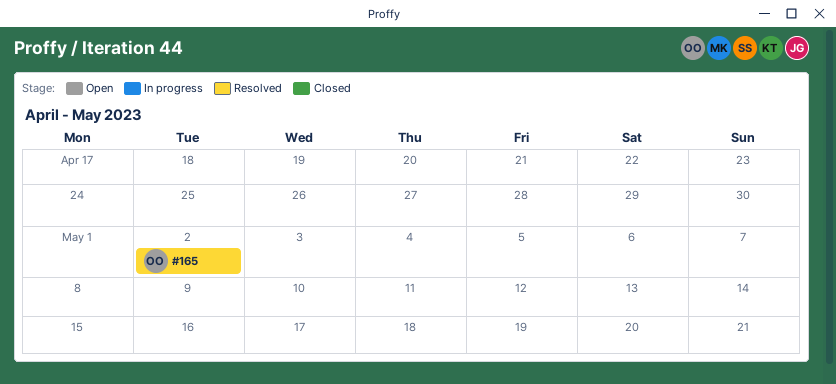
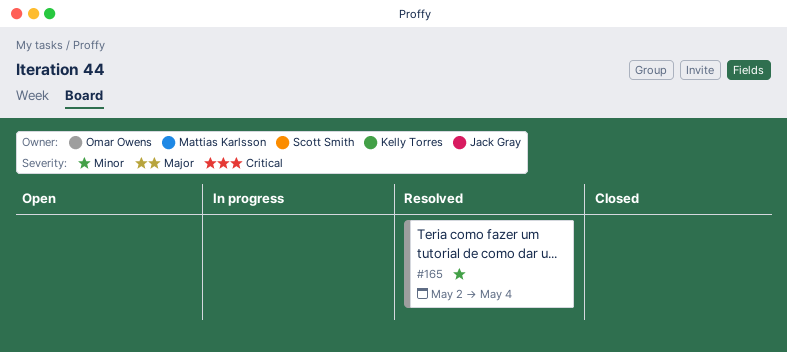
#165, due: May 2 -> May 4

